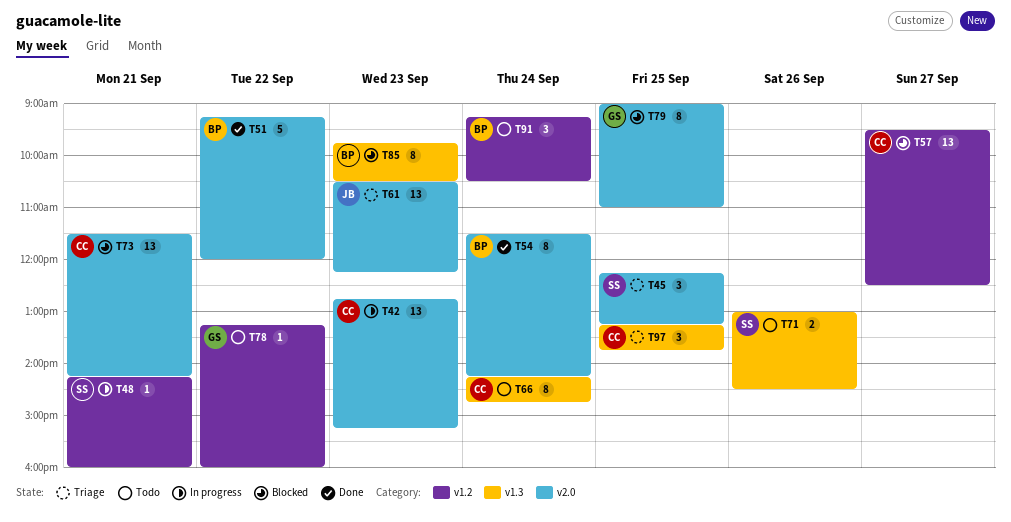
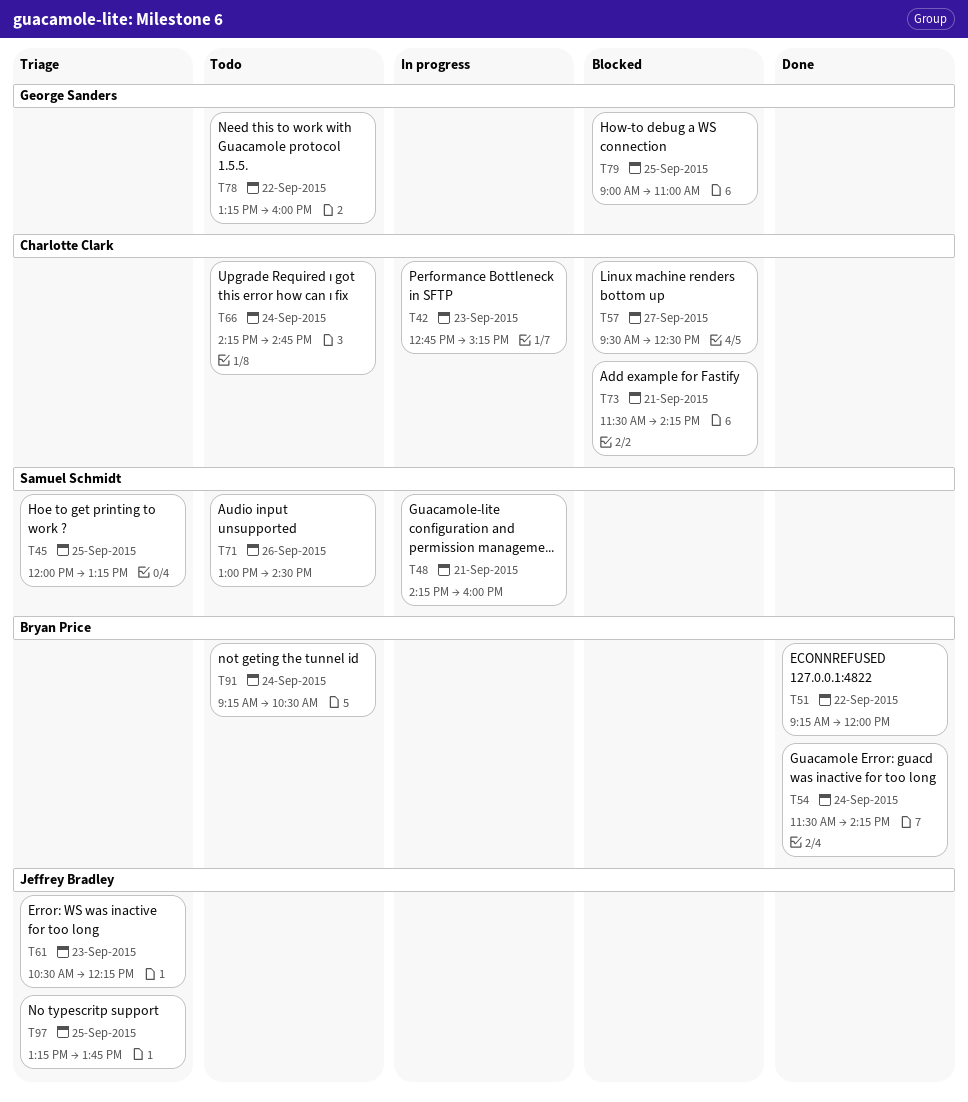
T45, begins: 12:15 -> 12:00
T85: present -> none
T97, owner: Charlotte Clark -> Jeffrey Bradley

